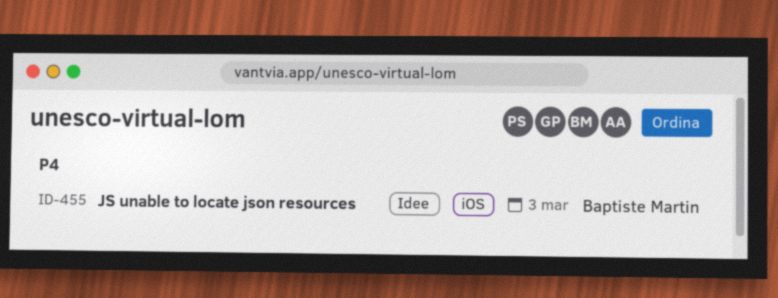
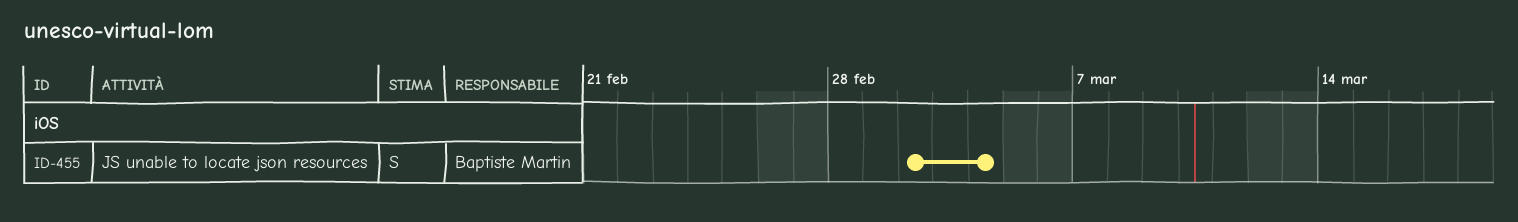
ID-455, due: Mar 3 -> Mar 4

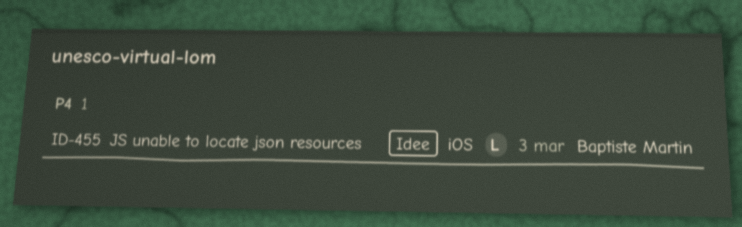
ID-455, estimate: S -> L
ID-455, due: Mar 4 -> Mar 3

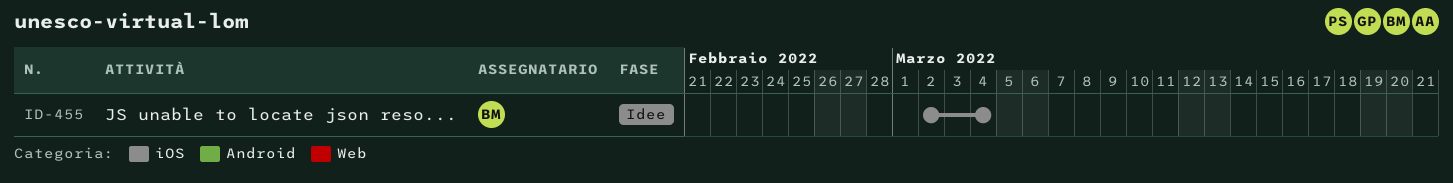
ID-455, due: Mar 3 -> Mar 4

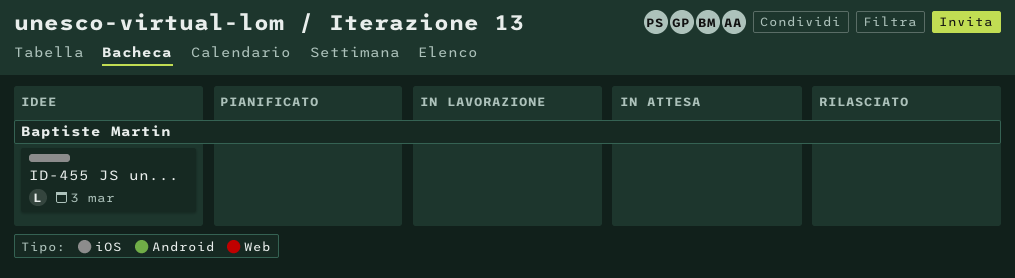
ID-455, due: Mar 4 -> Mar 3

